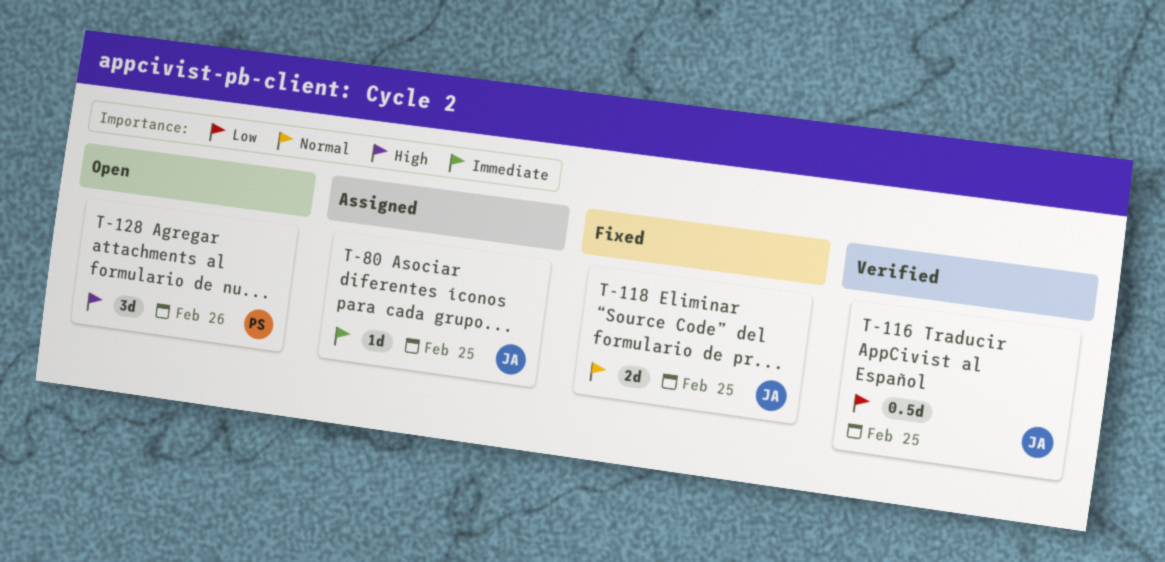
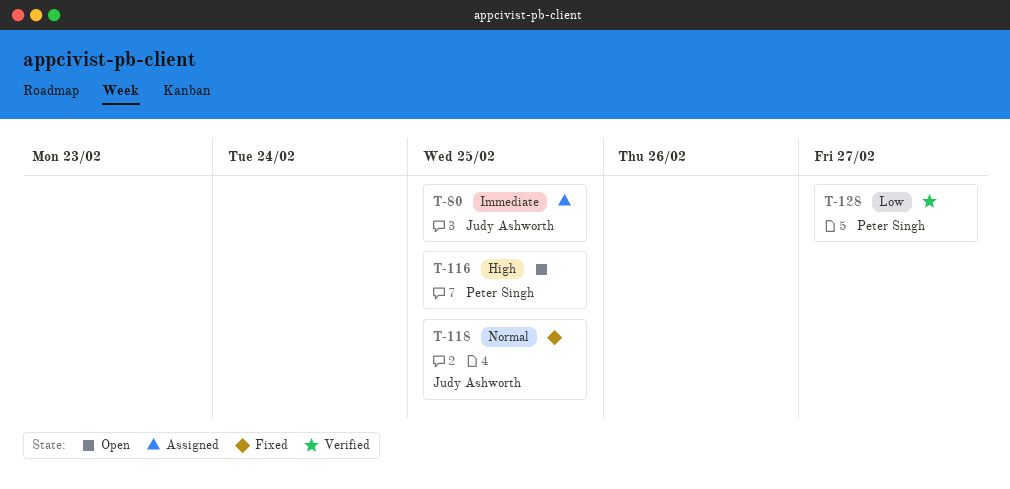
T-116, status: Verified -> Open
T-116, owner: Judy Ashworth -> Peter Singh
T-116, priority: Low -> High
T-128, status: Open -> Verified
T-128, priority: High -> Low
T-128, due: Feb 26 -> Feb 27

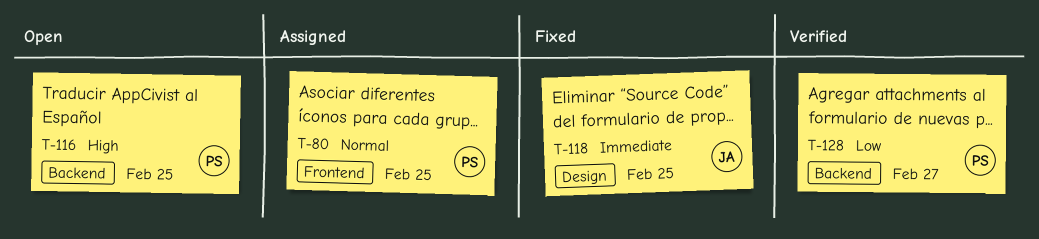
T-80, owner: Judy Ashworth -> Peter Singh
T-80, priority: Immediate -> Normal
T-118, priority: Normal -> Immediate

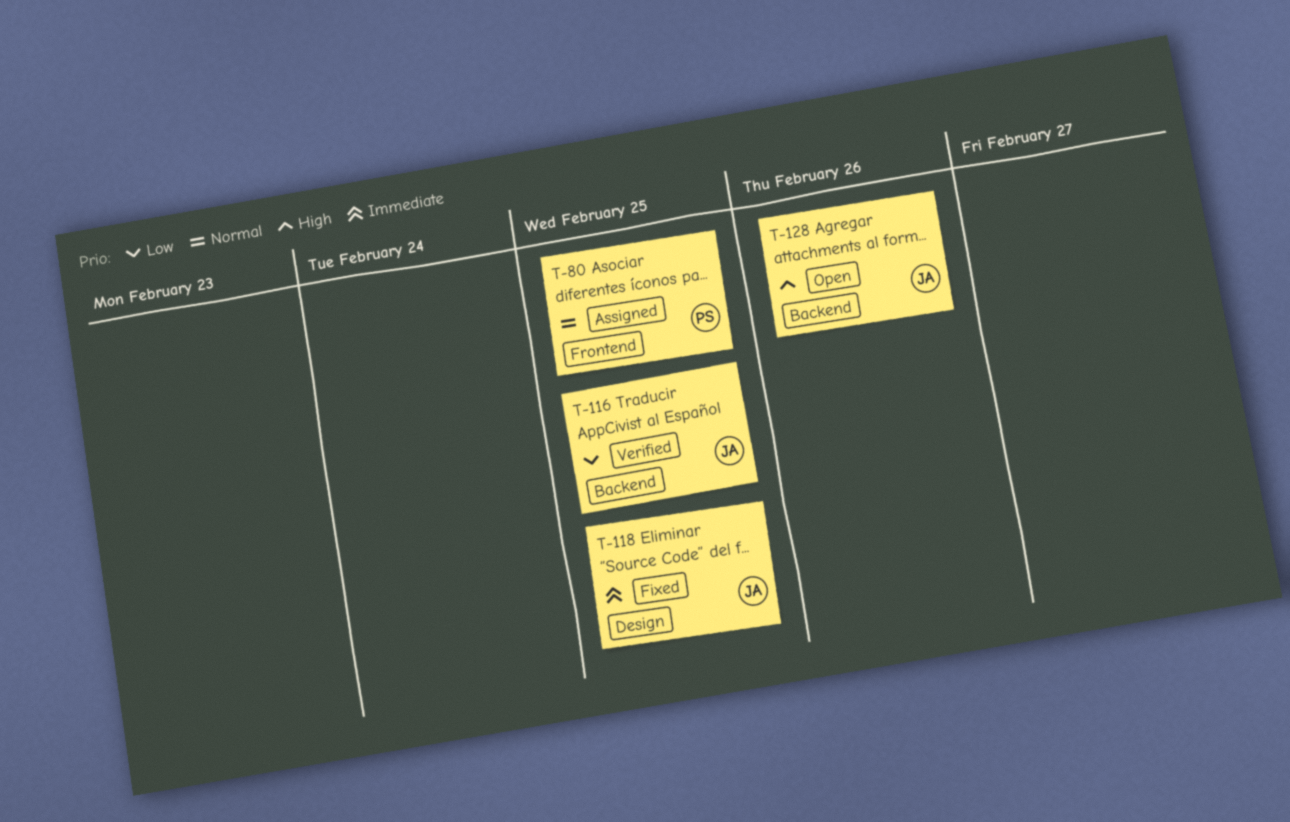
T-116, status: Open -> Verified
T-116, owner: PS -> JA
T-116, priority: High -> Low
T-128, status: Verified -> Open
T-128, owner: PS -> JA
T-128, priority: Low -> High
T-128, due: Feb 27 -> Feb 26

